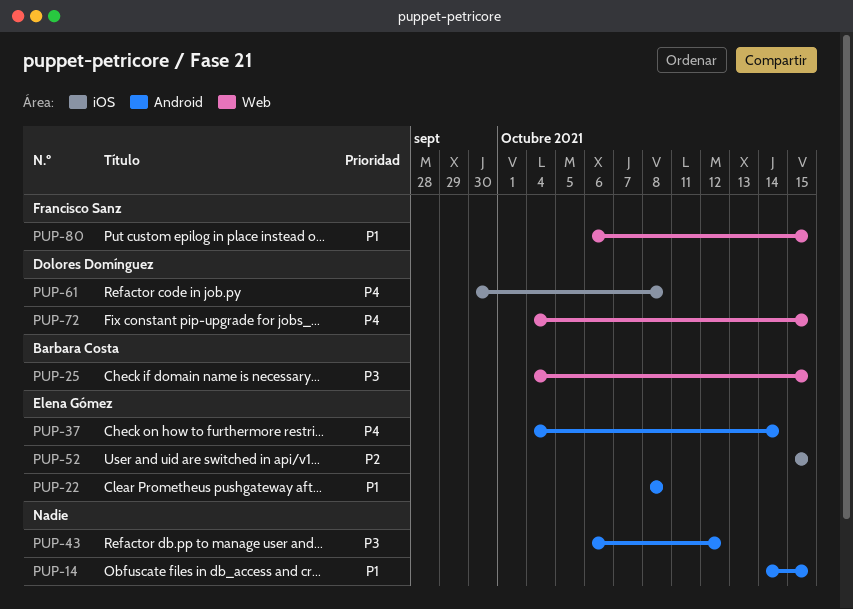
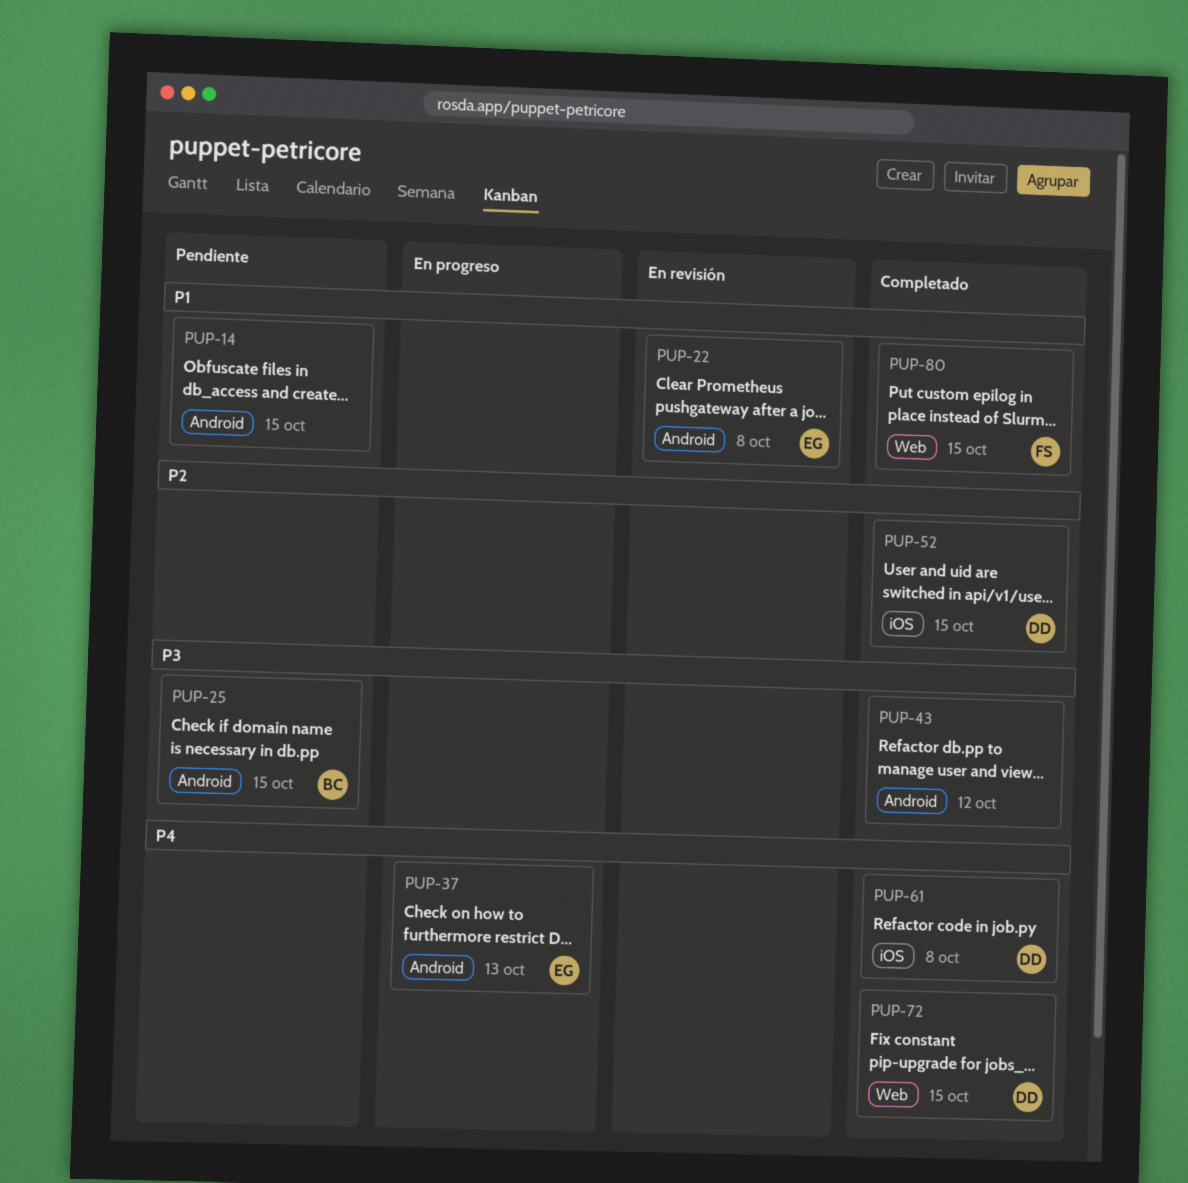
PUP-25, label: Web -> Android
PUP-37, due: Oct 14 -> Oct 13
PUP-52, owner: Elena Gómez -> Dolores Domínguez

